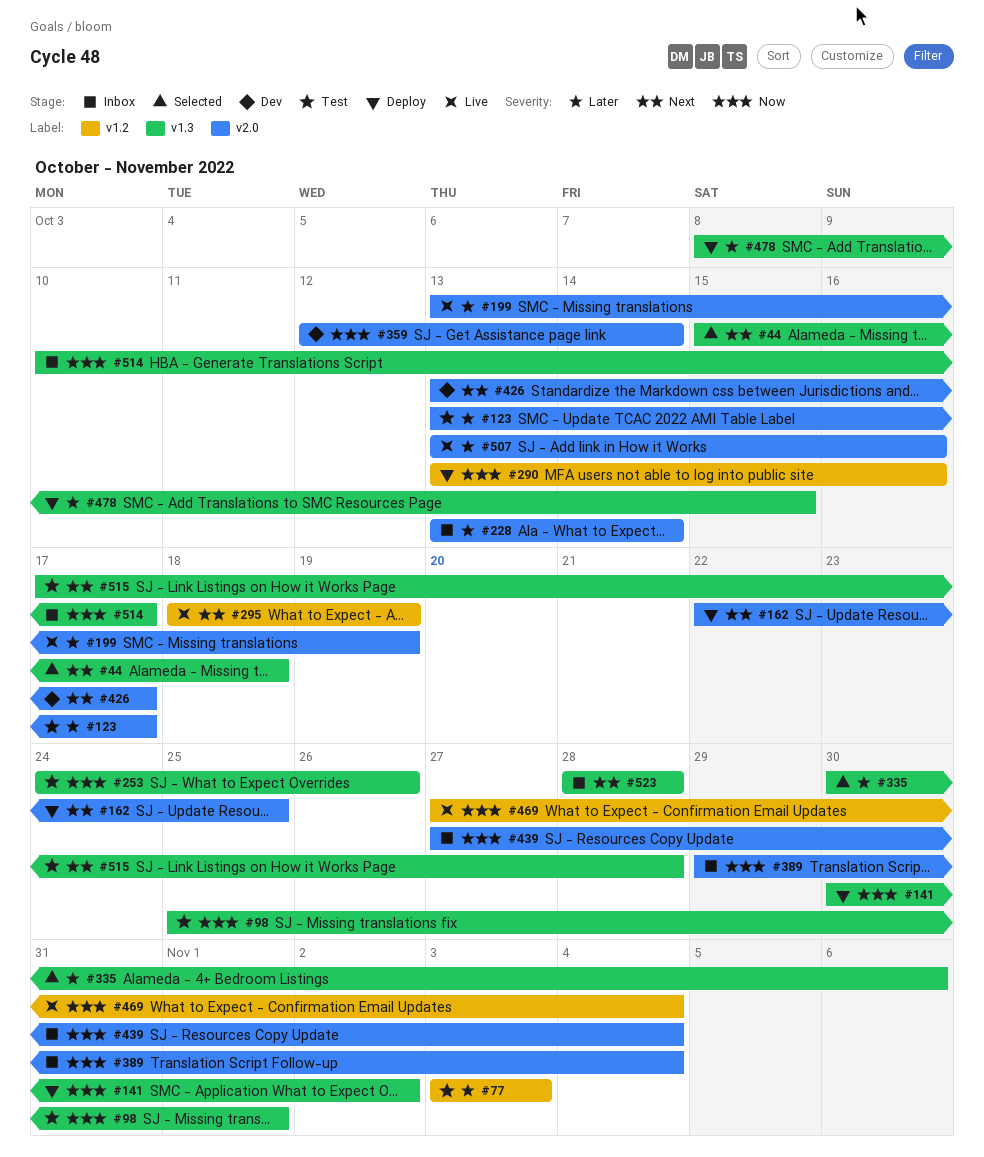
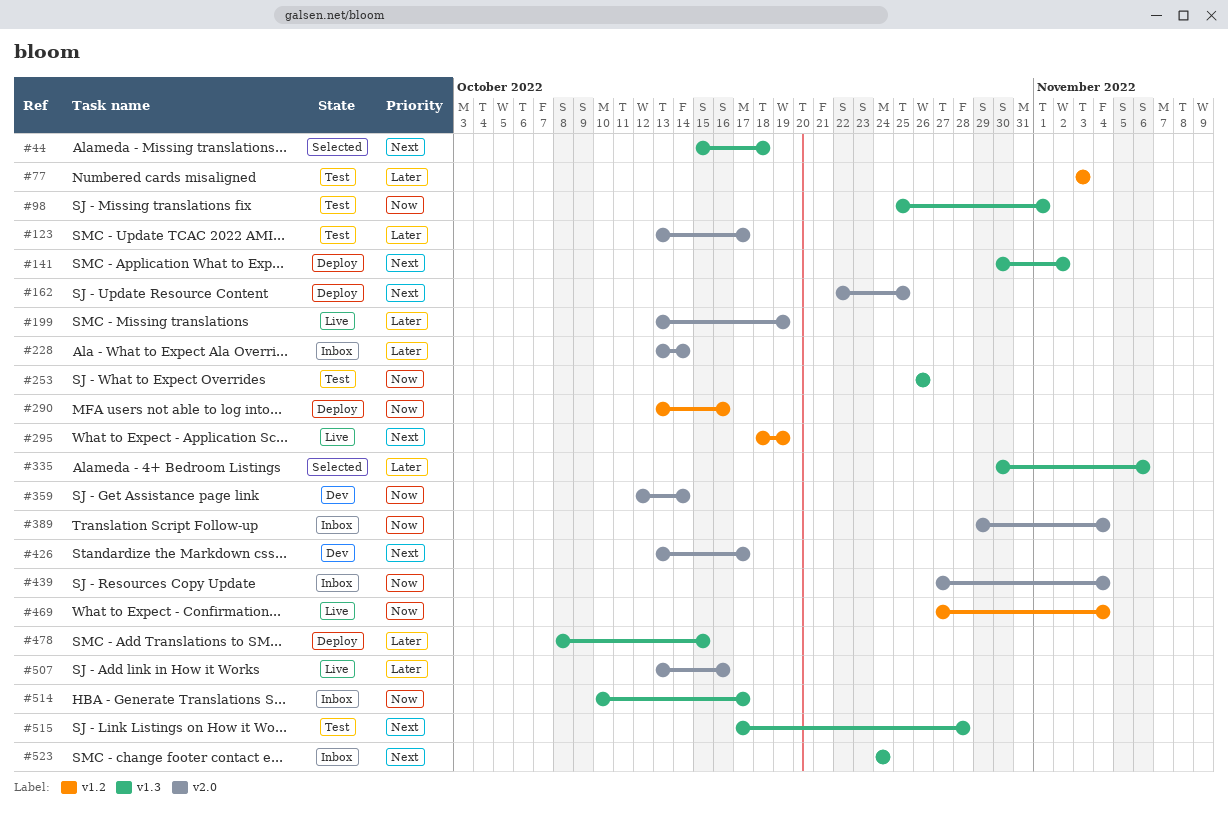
#141, priority: Now -> Next
#253, start: Oct 24 -> Oct 26
#523, start: Oct 28 -> Oct 24
#523, due: Oct 28 -> Oct 24

